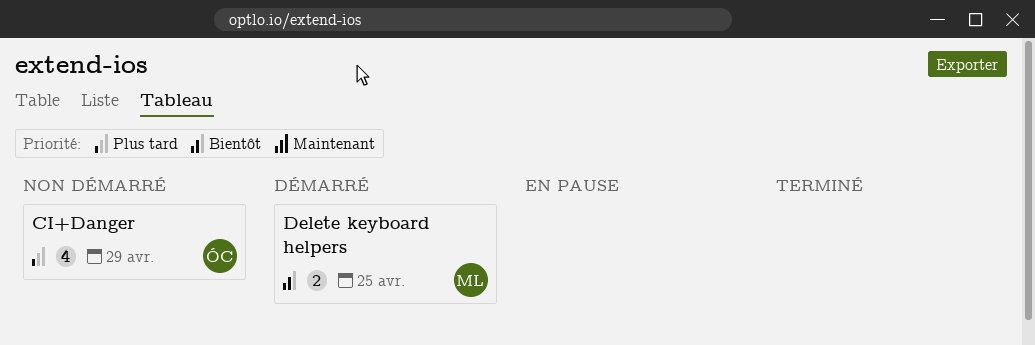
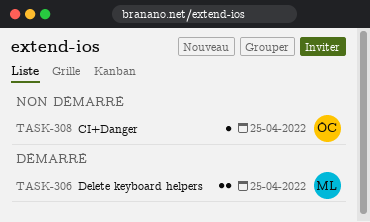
CI+Danger, estimate: 4 -> 1
CI+Danger, due: Apr 29 -> Apr 25

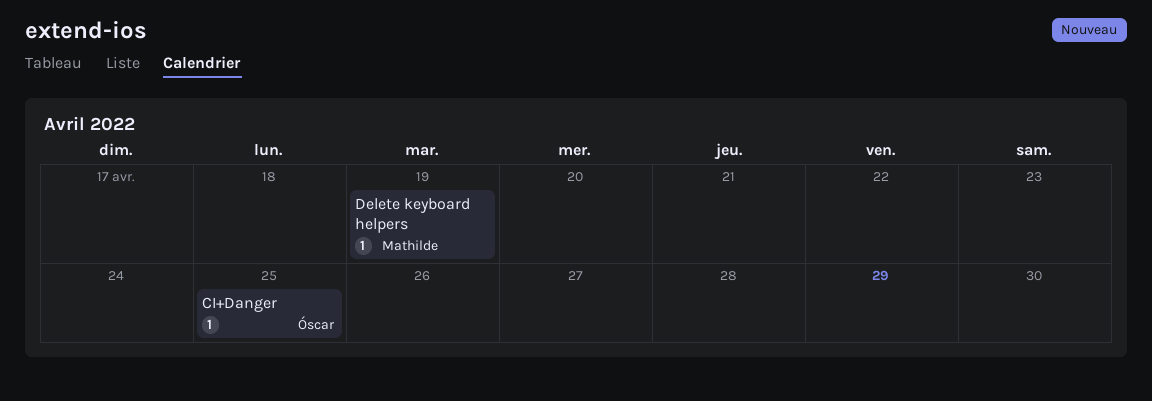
Delete keyboard helpers, estimate: 2 -> 1
Delete keyboard helpers, due: Apr 25 -> Apr 19

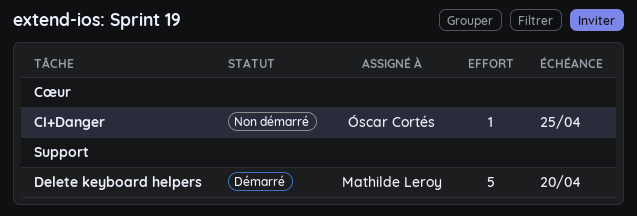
Delete keyboard helpers, estimate: 1 -> 5
Delete keyboard helpers, due: Apr 19 -> Apr 20

